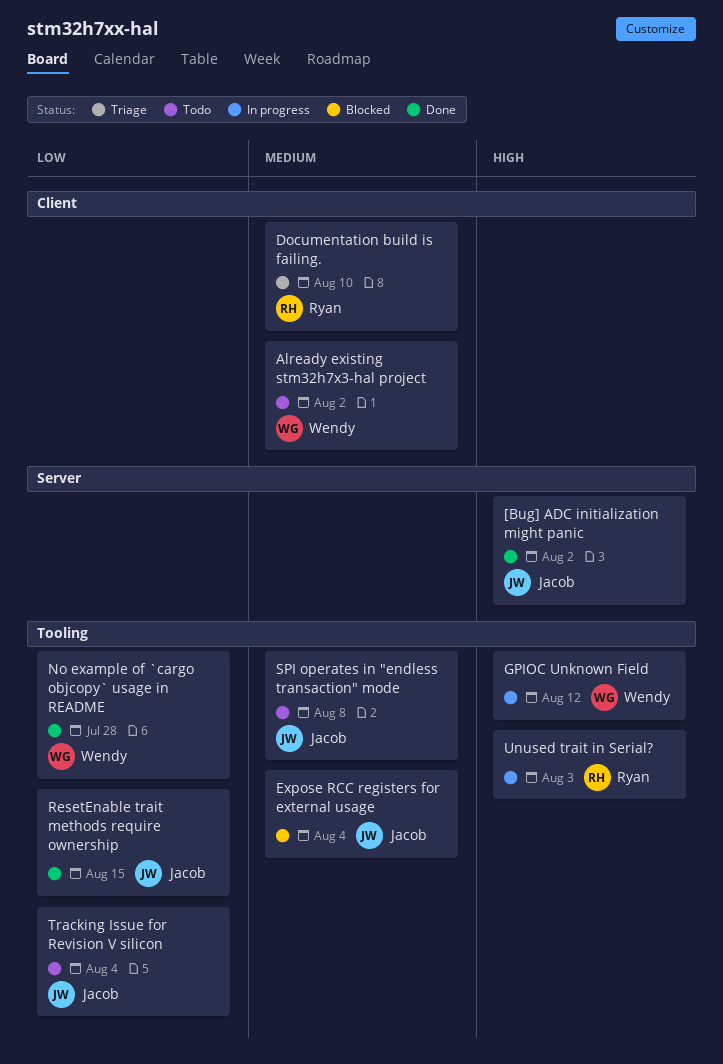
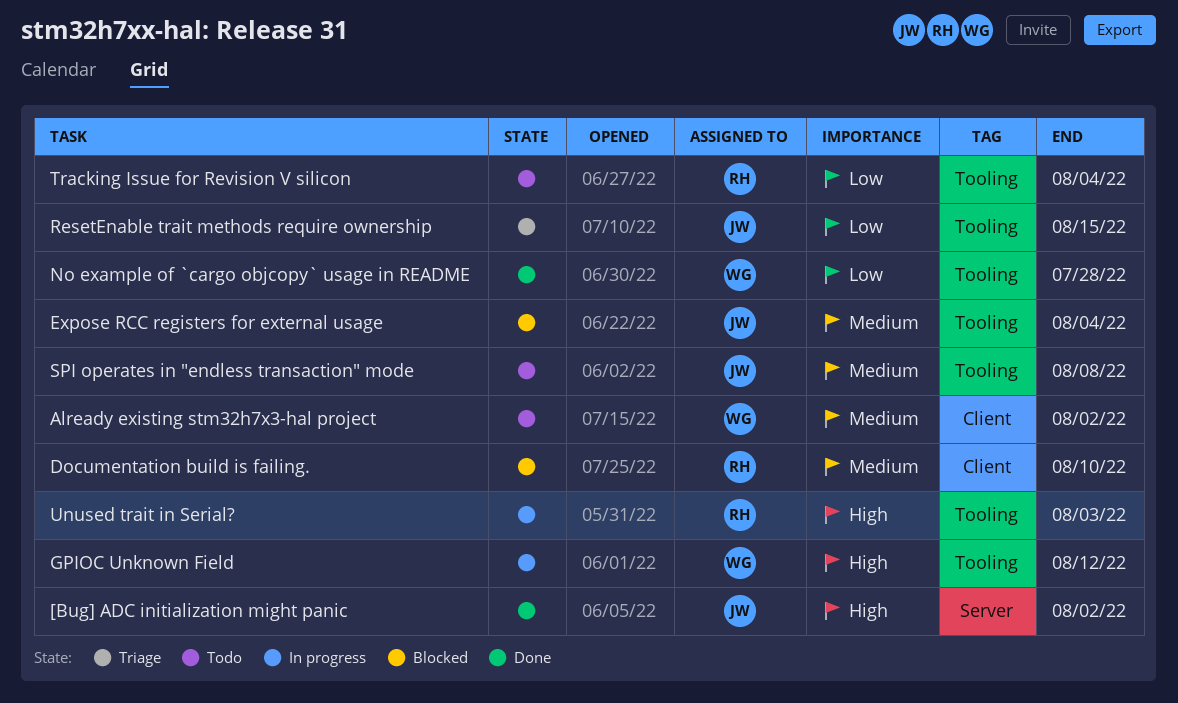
Documentation build is failing., status: Triage -> Blocked
ResetEnable trait methods require ownership, status: Done -> Triage
Tracking Issue for Revision V silicon, owner: Jacob -> Ryan

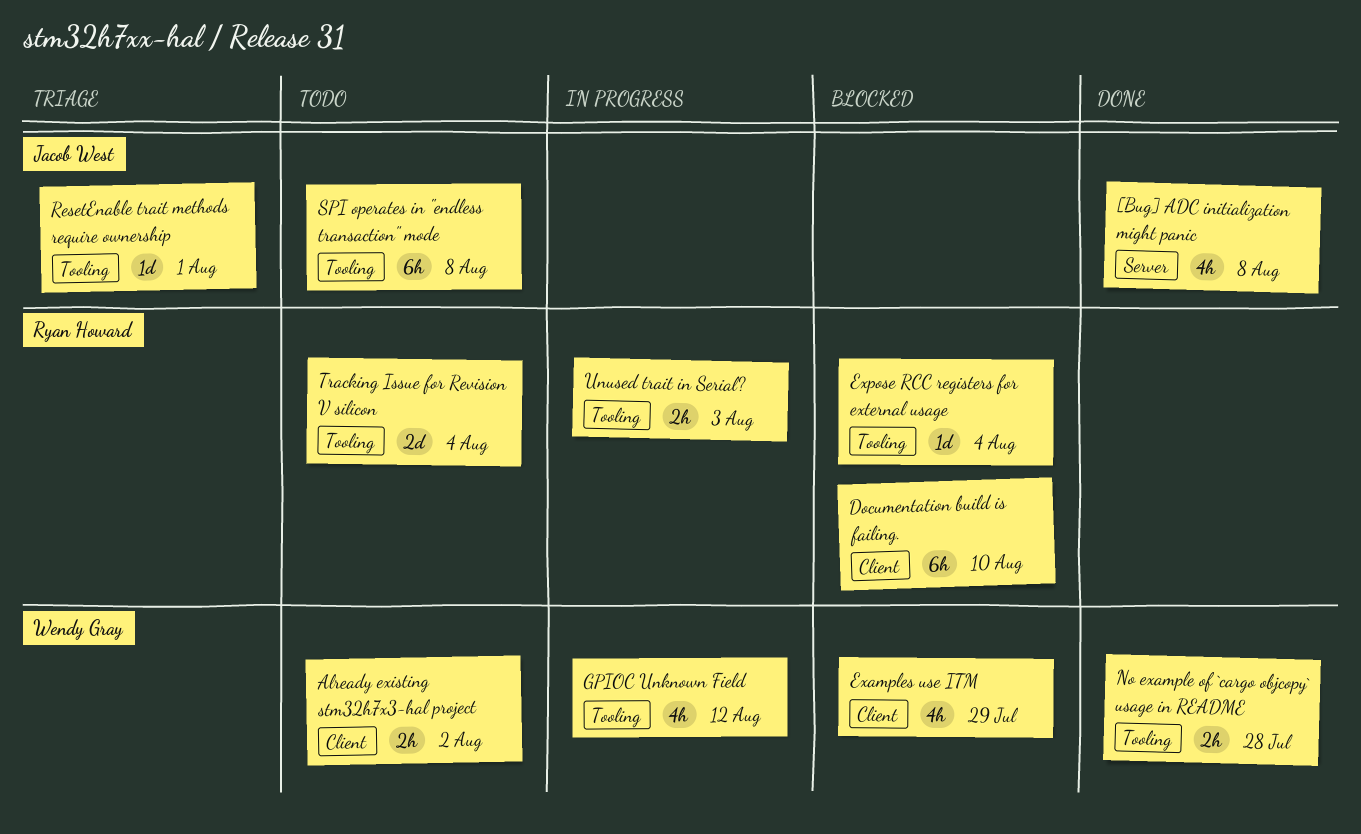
[Bug] ADC initialization might panic, due: Aug 2 -> Aug 8
Examples use ITM: none -> present
Expose RCC registers for external usage, owner: Jacob West -> Ryan Howard
ResetEnable trait methods require ownership, due: Aug 15 -> Aug 1

